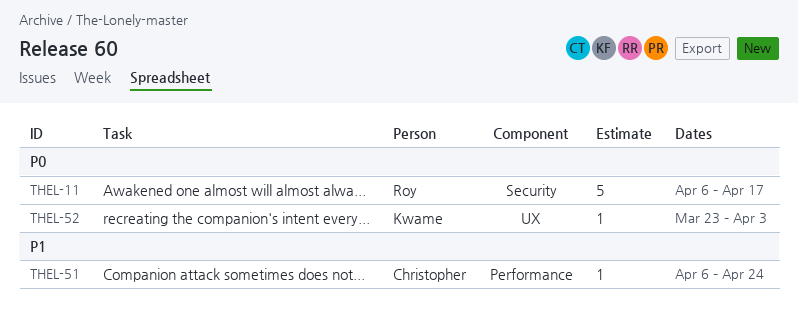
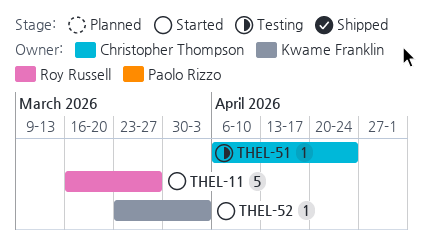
THEL-11, start: Apr 6 -> Mar 16
THEL-11, due: Apr 17 -> Mar 27

